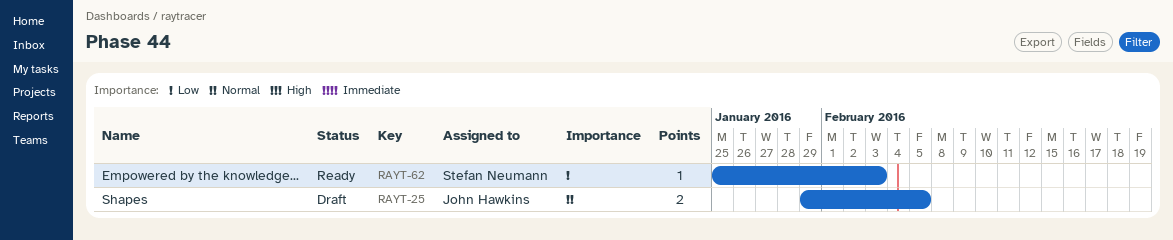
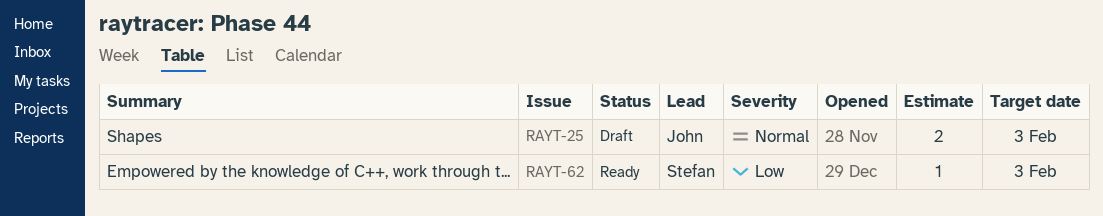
RAYT-25, due: Feb 5 -> Feb 3

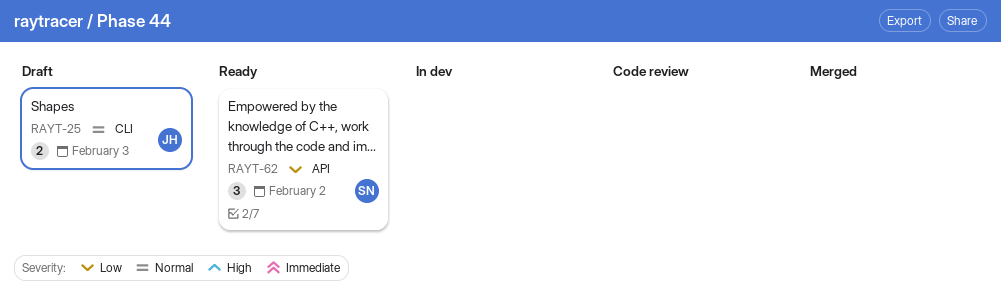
RAYT-62, estimate: 1 -> 3
RAYT-62, due: Feb 3 -> Feb 2

